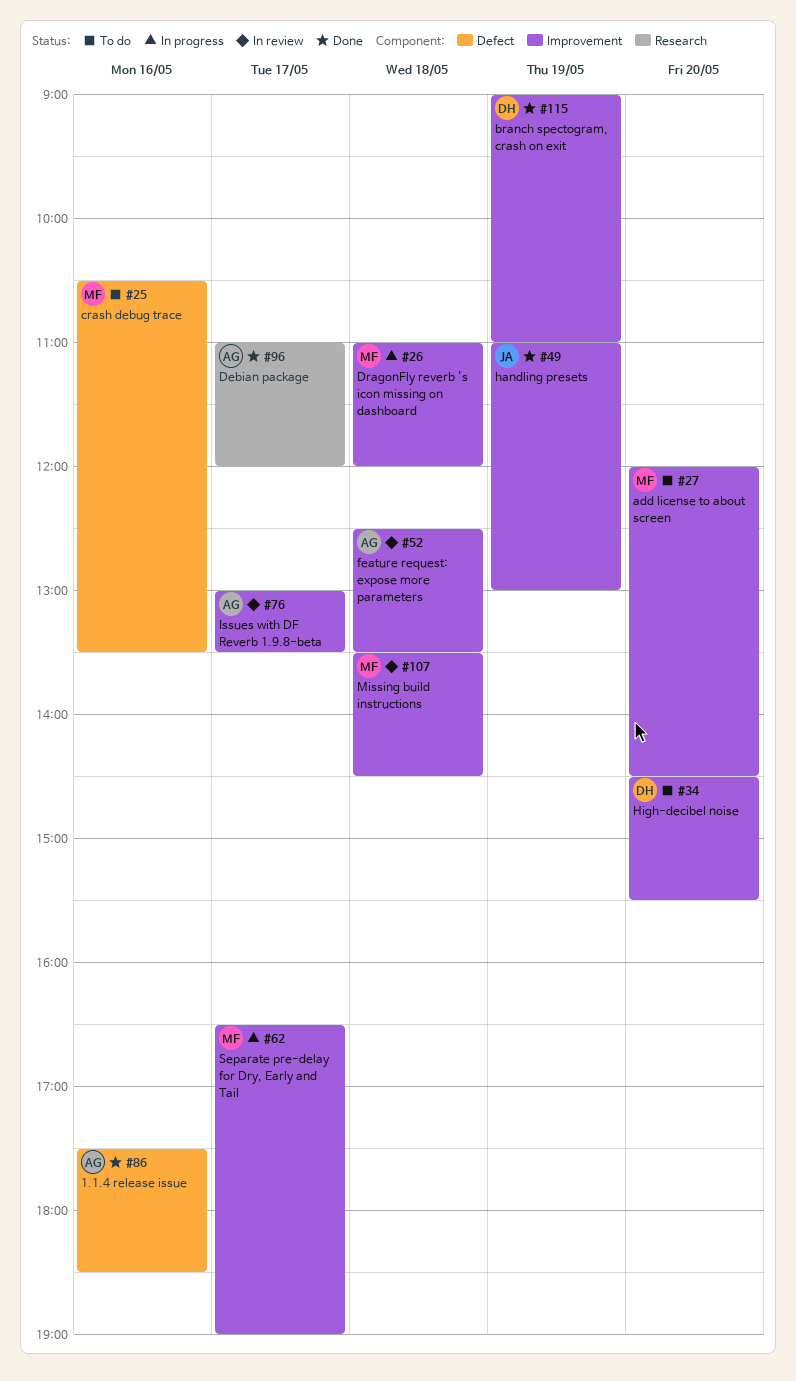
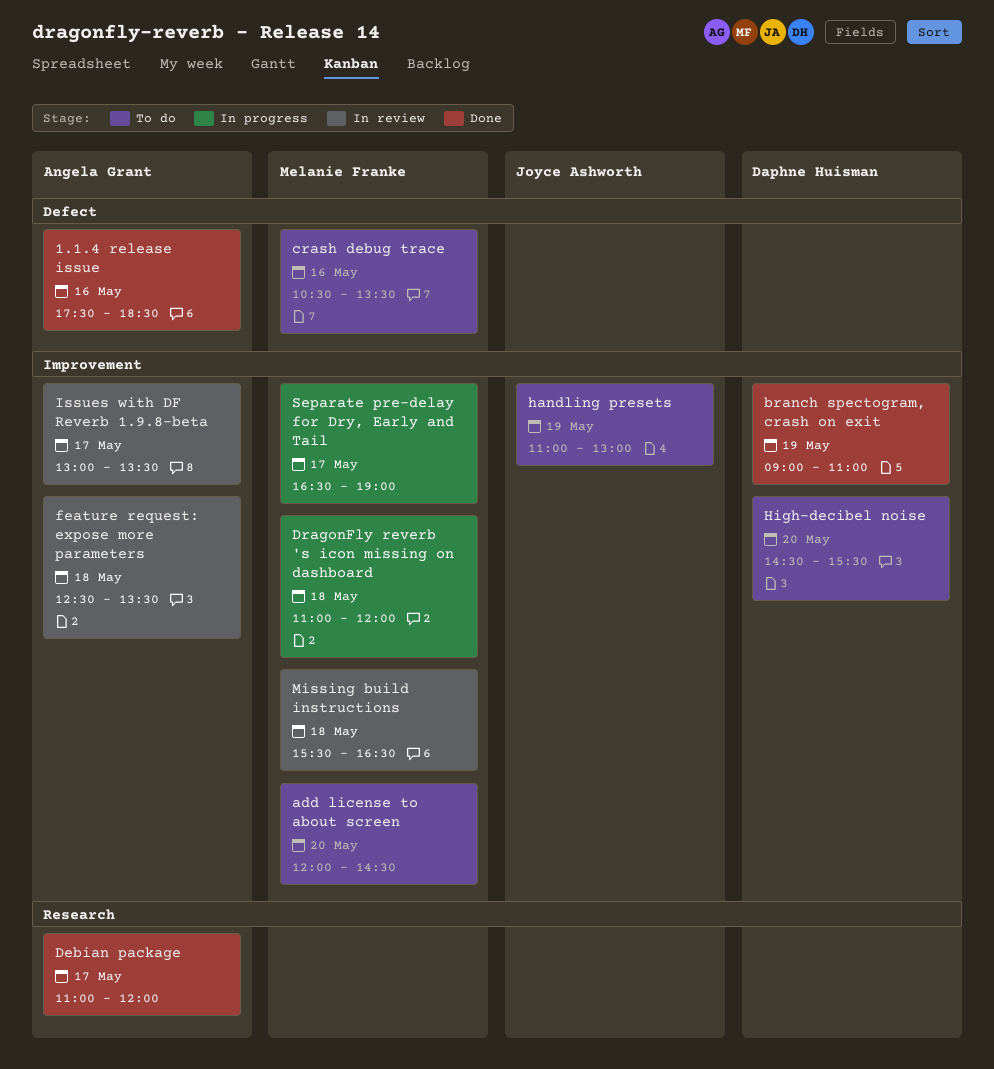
handling presets, status: Done -> To do
Missing build instructions, begins: 13:30 -> 15:30
Missing build instructions, ends: 14:30 -> 16:30

